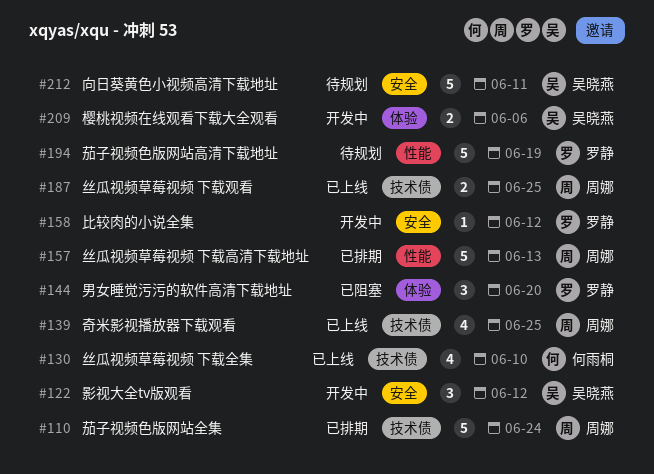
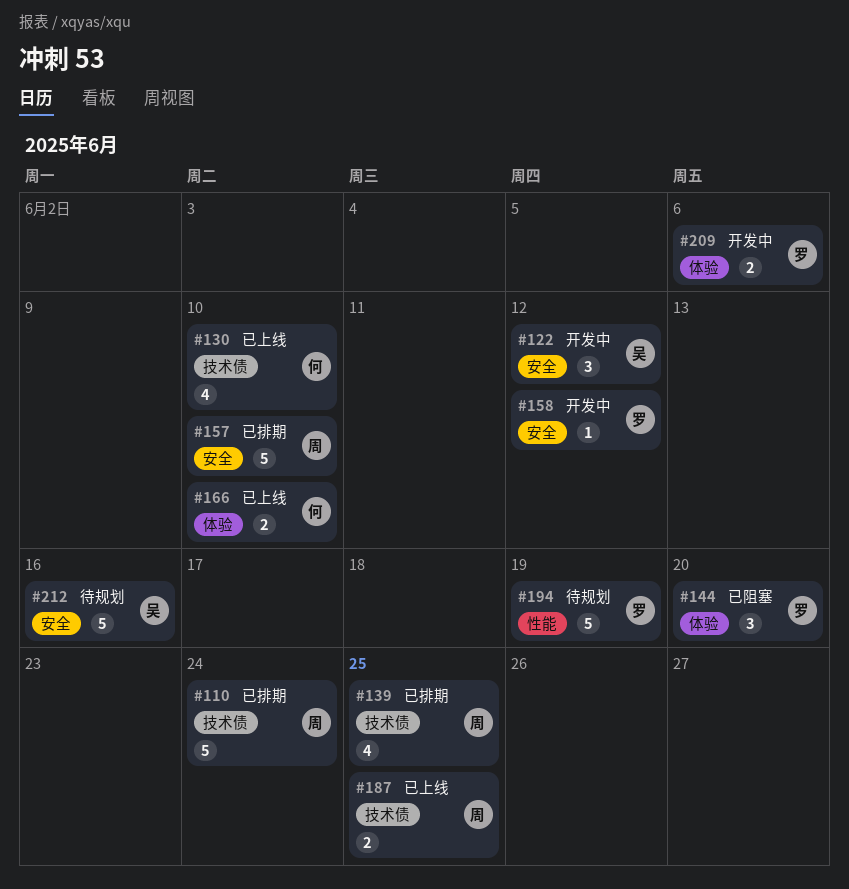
#139, status: 已上线 -> 已排期
#157, label: 性能 -> 安全
#157, due: Jun 13 -> Jun 10
#166: none -> present
#209, owner: 吴晓燕 -> 罗静
#212, due: Jun 11 -> Jun 16

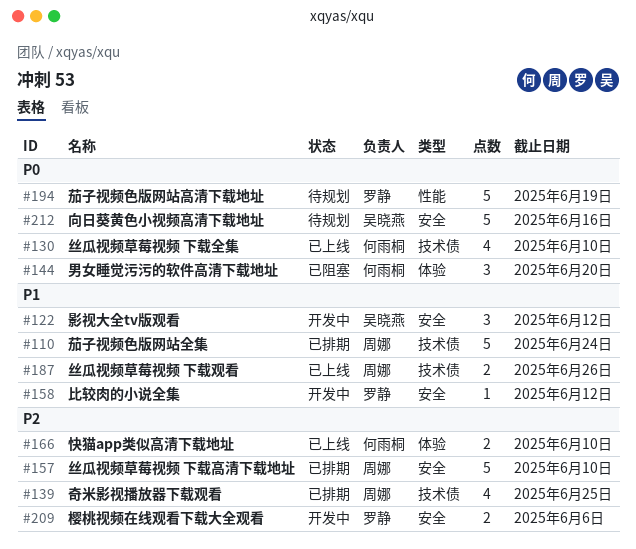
#144, owner: 罗静 -> 何雨桐
#187, due: Jun 25 -> Jun 26
#209, label: 体验 -> 安全

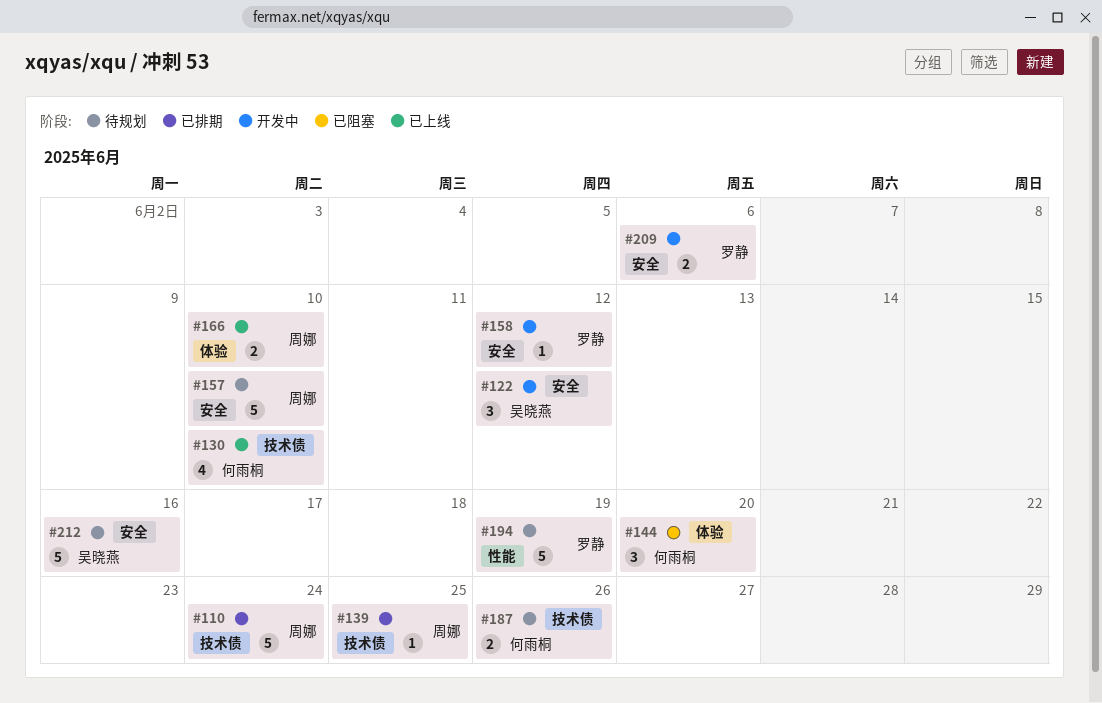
#139, estimate: 4 -> 1
#157, status: 已排期 -> 待规划
#166, owner: 何雨桐 -> 周娜
#187, status: 已上线 -> 待规划
#187, owner: 周娜 -> 何雨桐

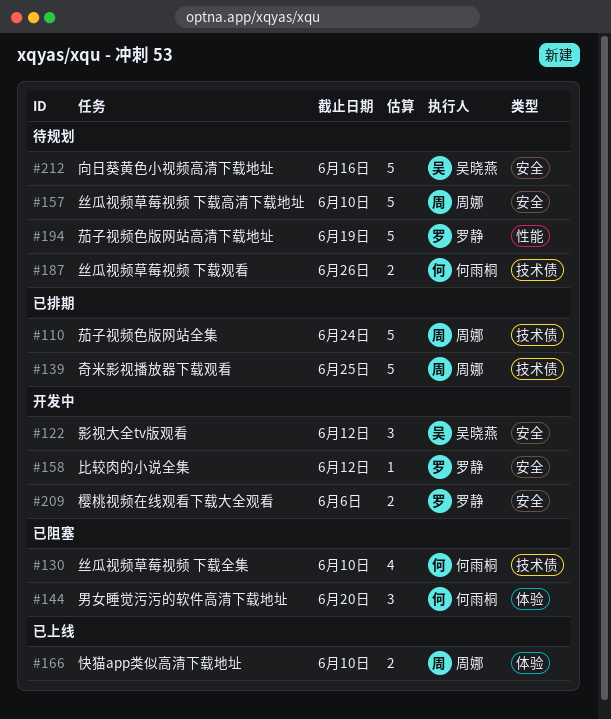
#130, status: 已上线 -> 已阻塞
#139, estimate: 1 -> 5

